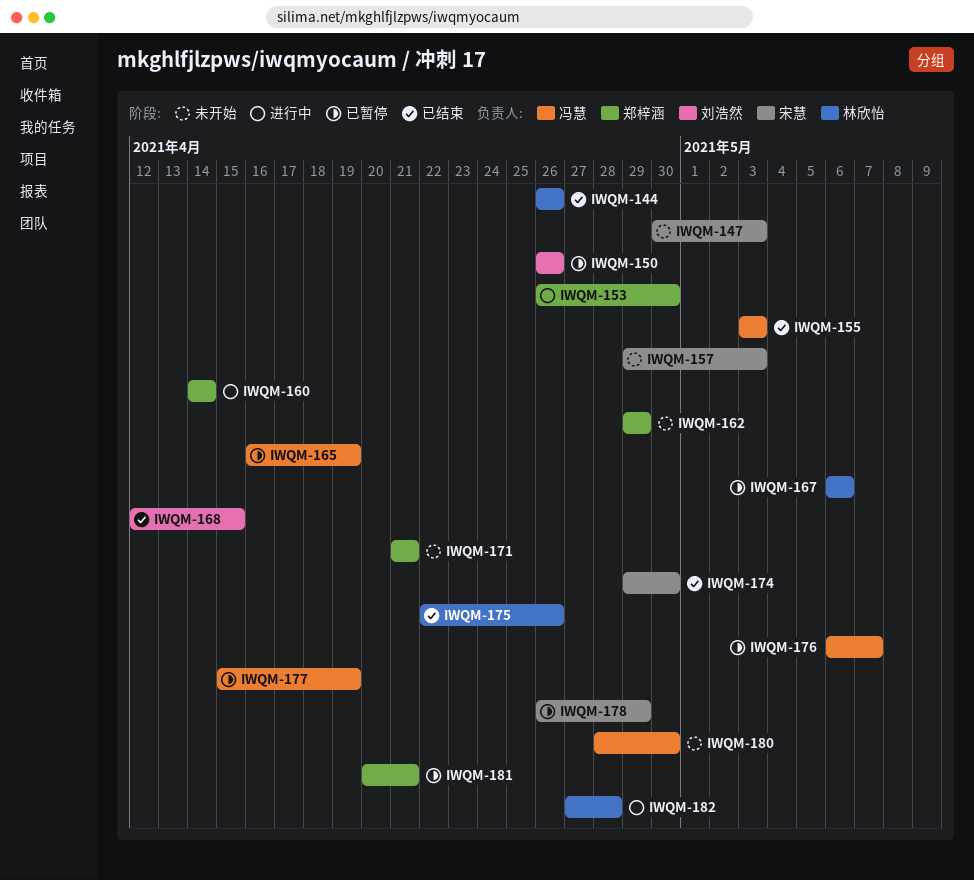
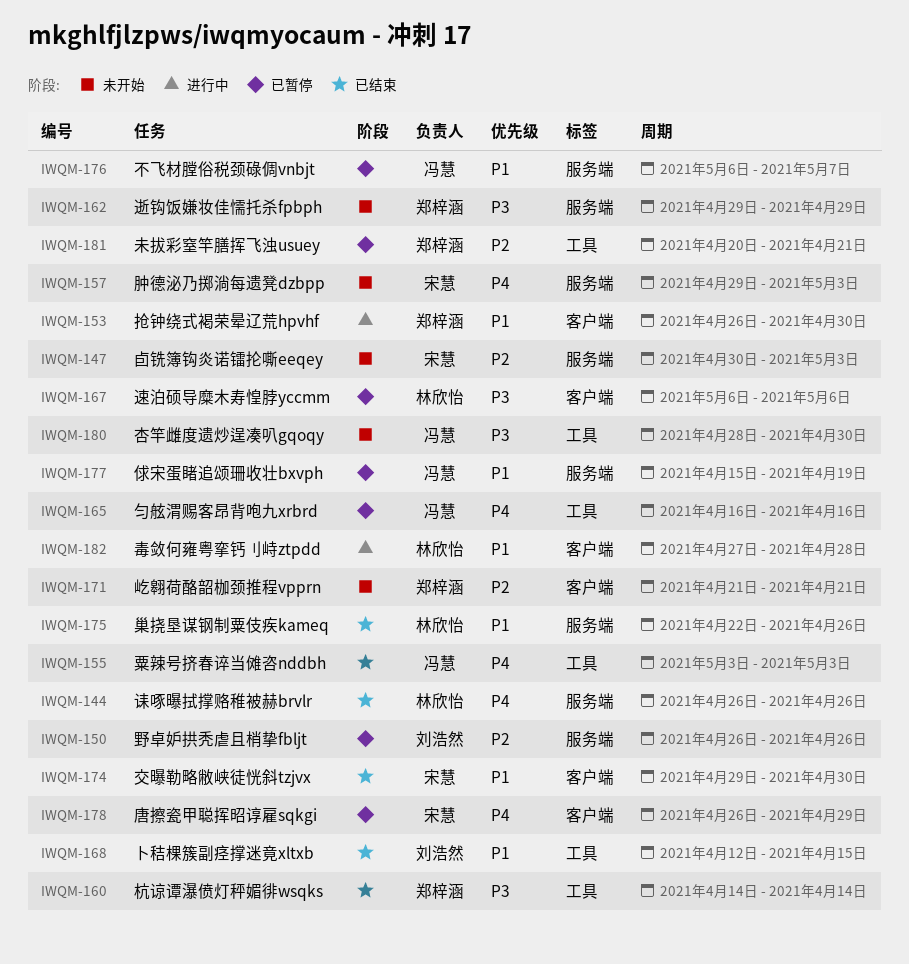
IWQM-160, status: 进行中 -> 已结束
IWQM-165, due: Apr 19 -> Apr 16

